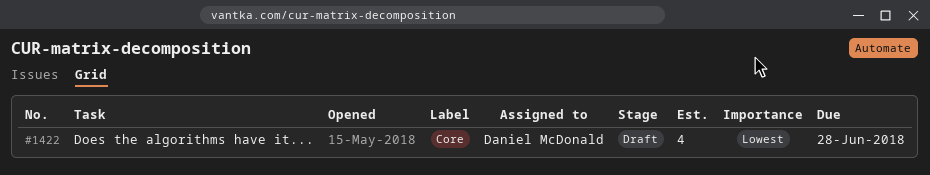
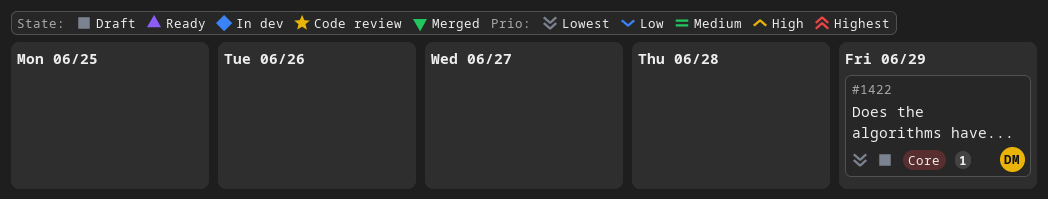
#1422, estimate: 4 -> 1
#1422, due: Jun 28 -> Jun 29

